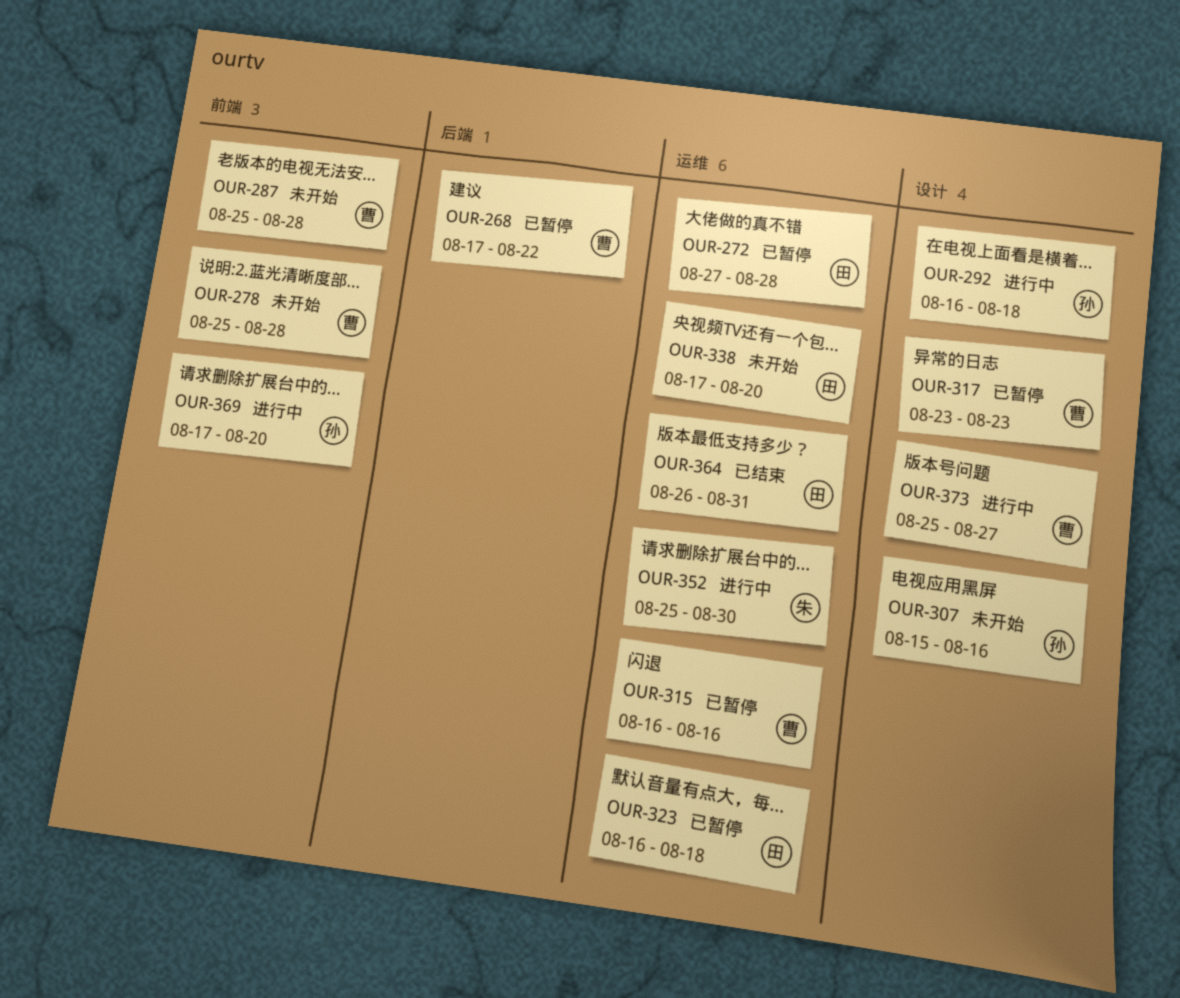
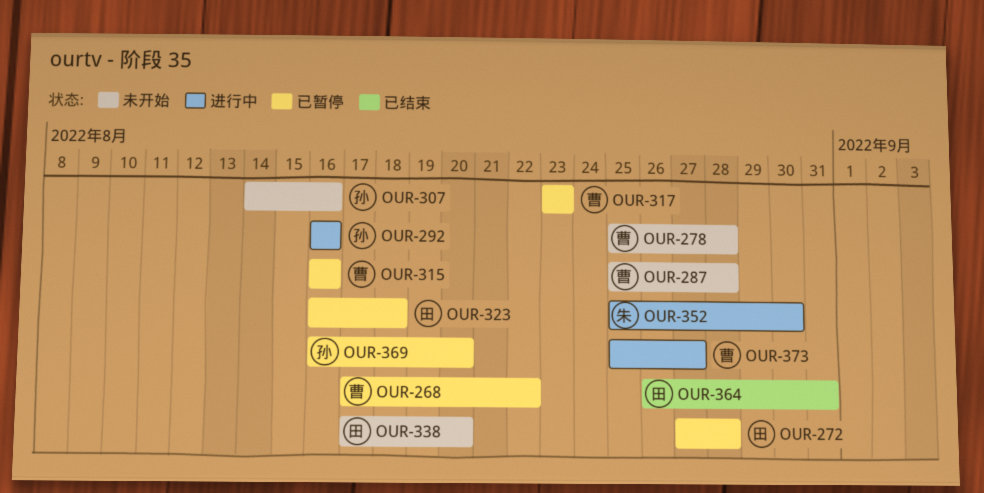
OUR-292, due: Aug 18 -> Aug 16
OUR-307, start: Aug 15 -> Aug 14
OUR-369, status: 进行中 -> 已暂停
OUR-369, start: Aug 17 -> Aug 16

